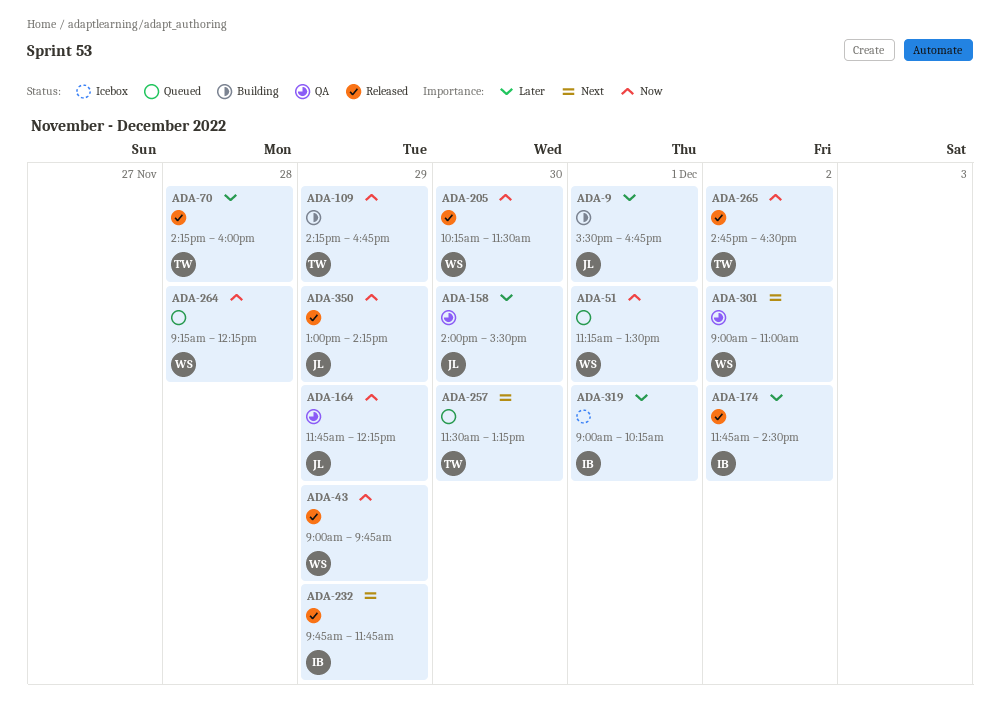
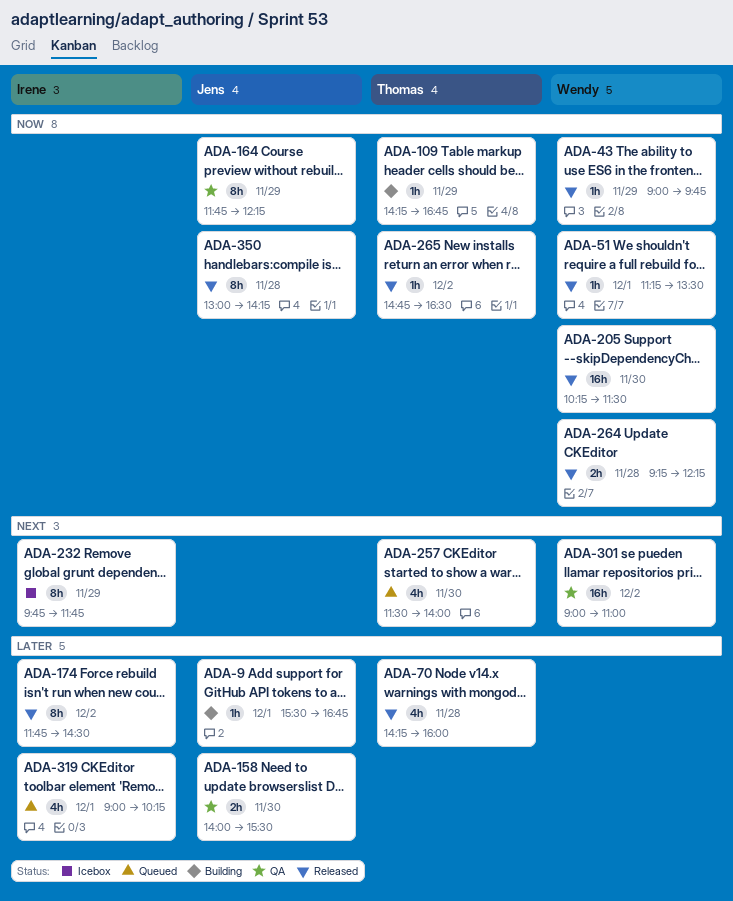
ADA-51, status: Queued -> Released
ADA-232, status: Released -> Icebox
ADA-257, ends: 13:15 -> 14:00
ADA-264, status: Queued -> Released
ADA-319, status: Icebox -> Queued
ADA-350, day: Nov 29 -> Nov 28

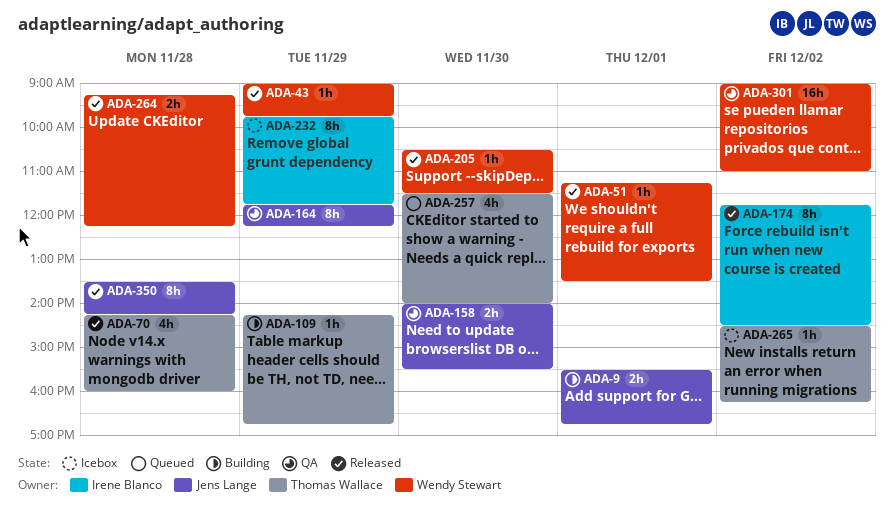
ADA-9, estimate: 1h -> 2h
ADA-205, estimate: 16h -> 1h
ADA-205, begins: 10:15 -> 10:30
ADA-265, status: Released -> Icebox
ADA-265, begins: 14:45 -> 14:30
ADA-265, ends: 16:30 -> 16:15
ADA-319: present -> none
ADA-350, begins: 13:00 -> 13:30

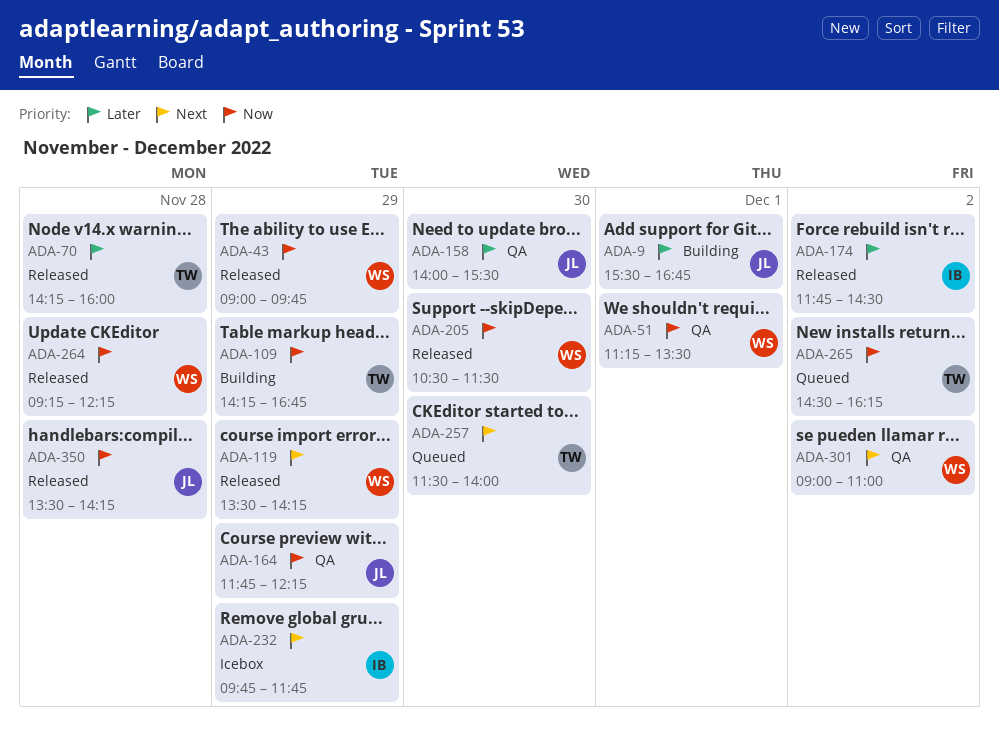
ADA-51, status: Released -> QA
ADA-119: none -> present
ADA-265, status: Icebox -> Queued

